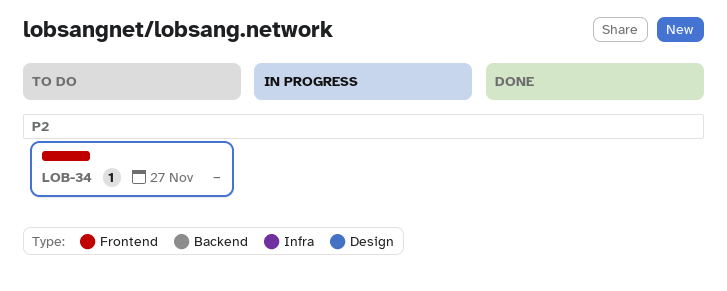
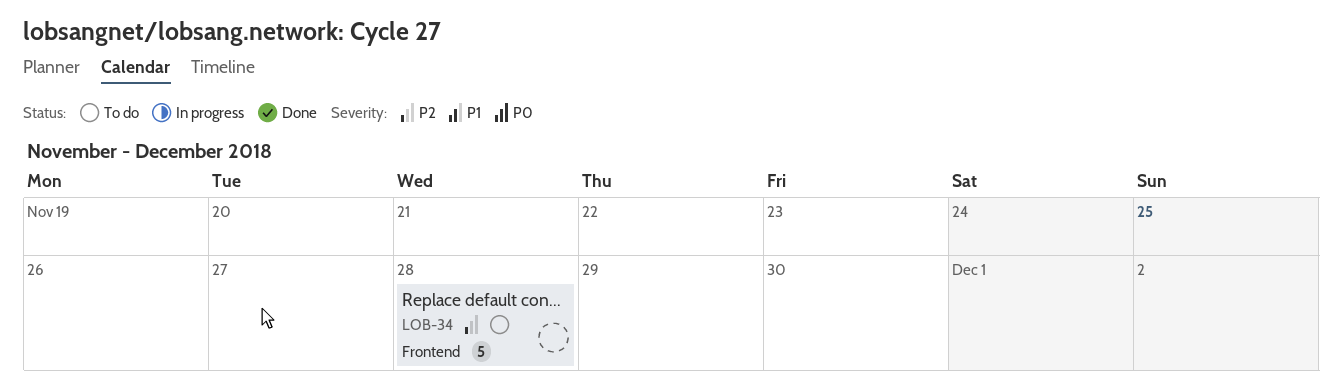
LOB-34, estimate: 1 -> 5
LOB-34, due: Nov 27 -> Nov 28

